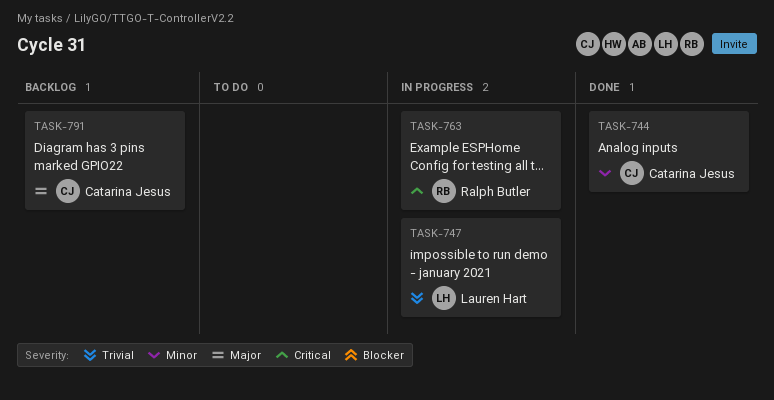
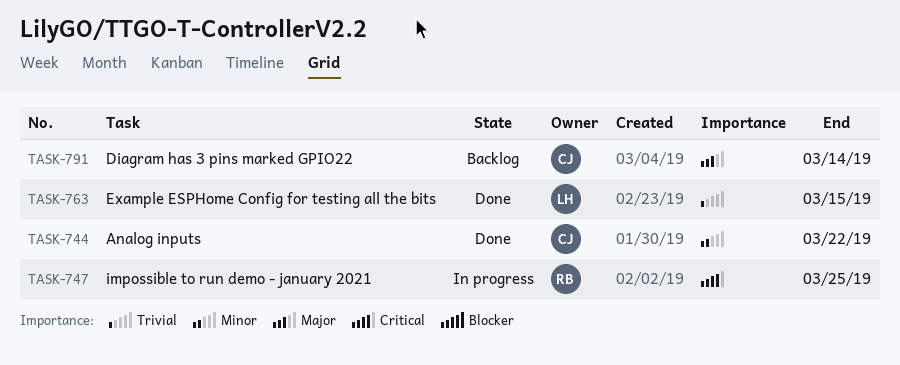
TASK-747, owner: Lauren Hart -> Ralph Butler
TASK-747, priority: Trivial -> Critical
TASK-763, status: In progress -> Done
TASK-763, owner: Ralph Butler -> Lauren Hart
TASK-763, priority: Critical -> Trivial

